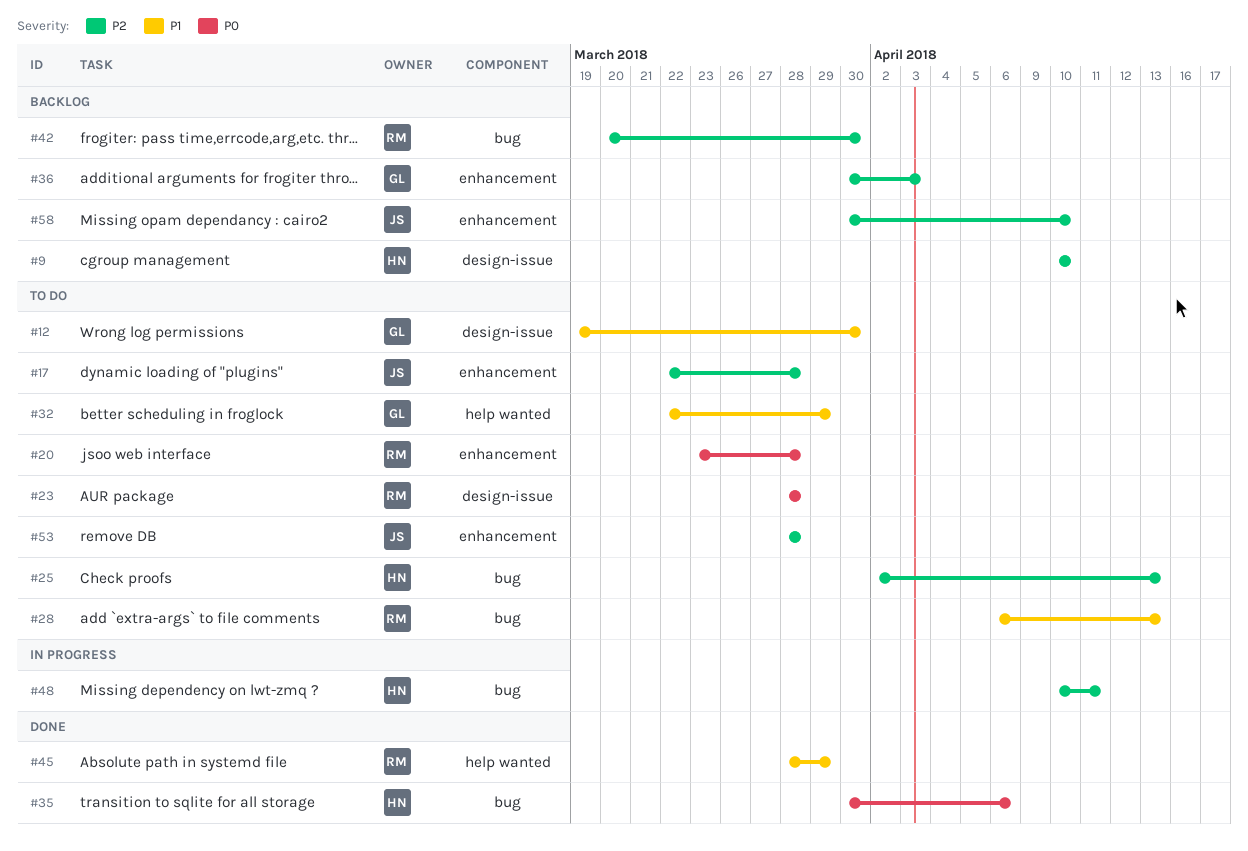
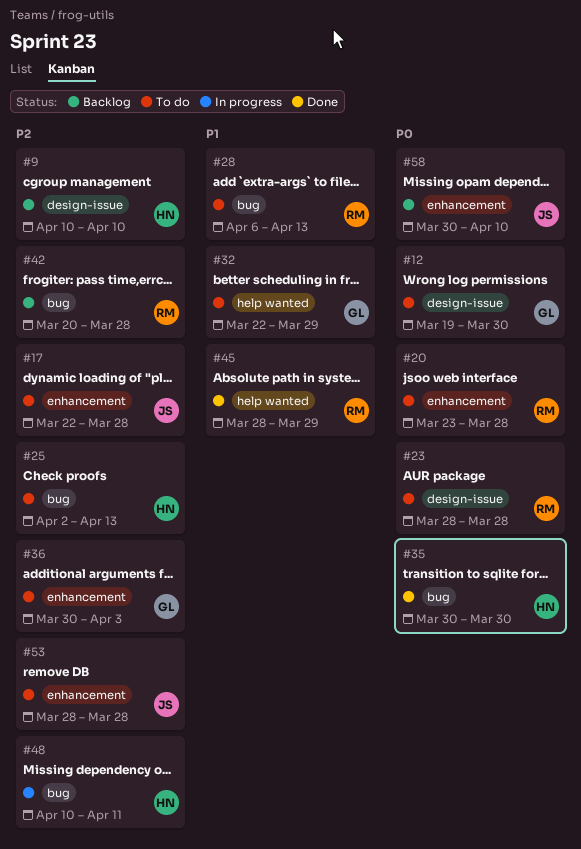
#12, priority: P1 -> P0
#35, due: Apr 6 -> Mar 30
#36, status: Backlog -> To do
#42, due: Mar 30 -> Mar 28
#58, priority: P2 -> P0

